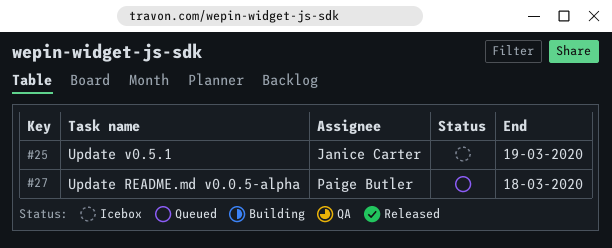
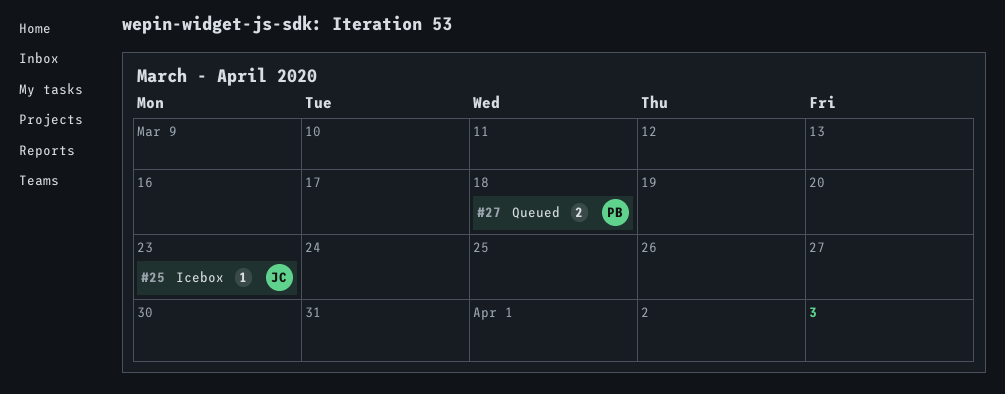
#25, due: Mar 19 -> Mar 23

